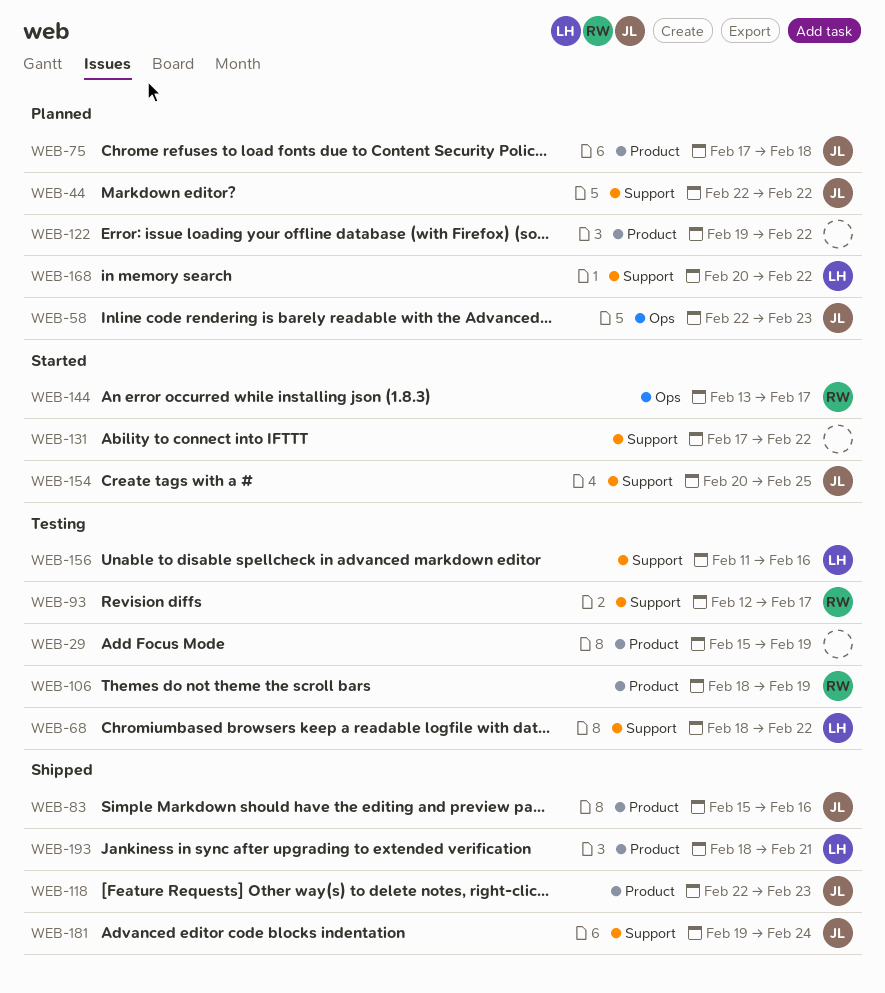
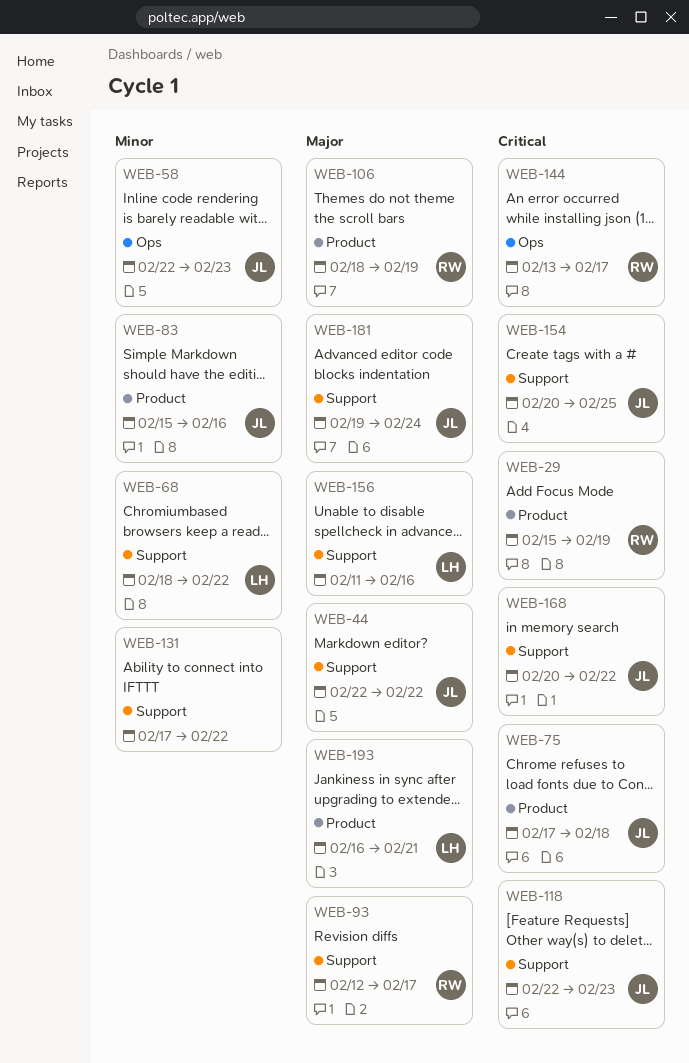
WEB-29, owner: none -> RW
WEB-118, label: Product -> Support
WEB-122: present -> none
WEB-168, owner: LH -> JL
WEB-193, start: Feb 18 -> Feb 16

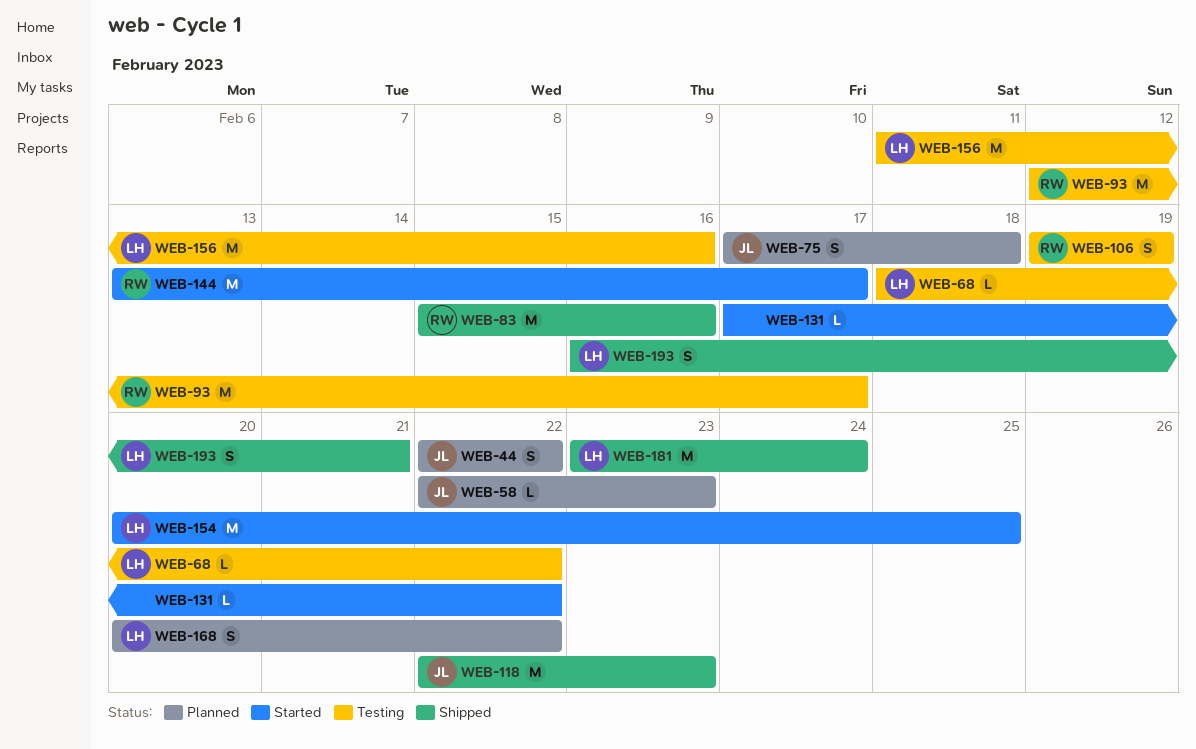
WEB-29: present -> none
WEB-83, owner: JL -> RW
WEB-106, start: Feb 18 -> Feb 19
WEB-154, owner: JL -> LH
WEB-168, owner: JL -> LH
WEB-181, owner: JL -> LH
WEB-181, start: Feb 19 -> Feb 23

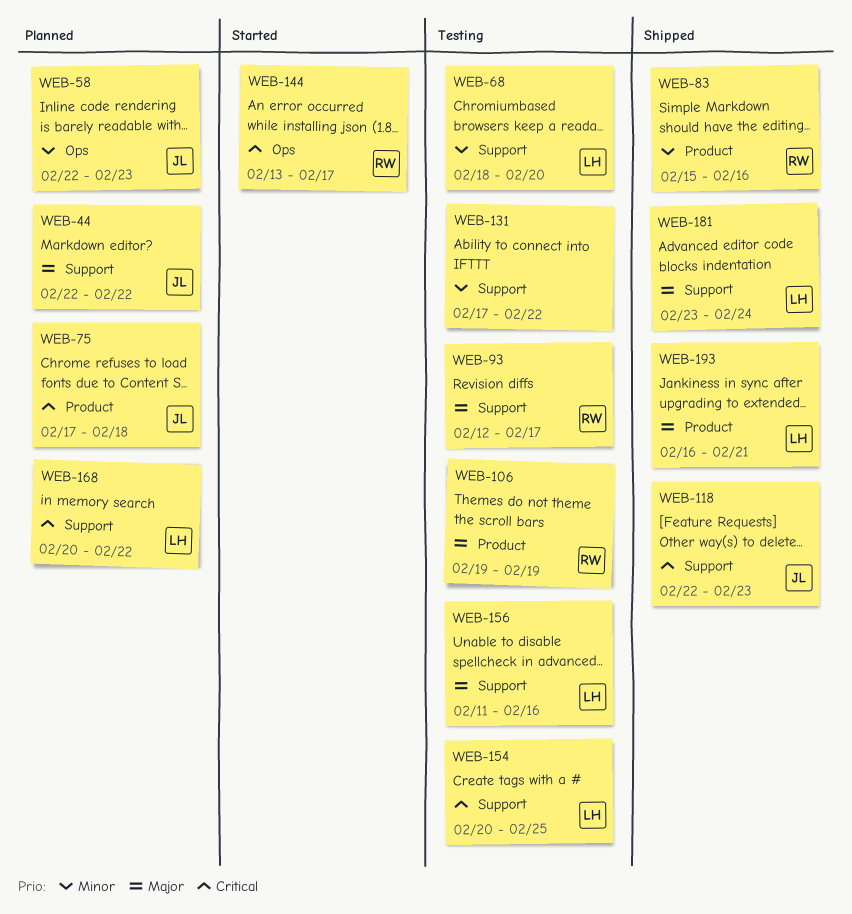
WEB-68, due: Feb 22 -> Feb 20
WEB-131, status: Started -> Testing
WEB-154, status: Started -> Testing

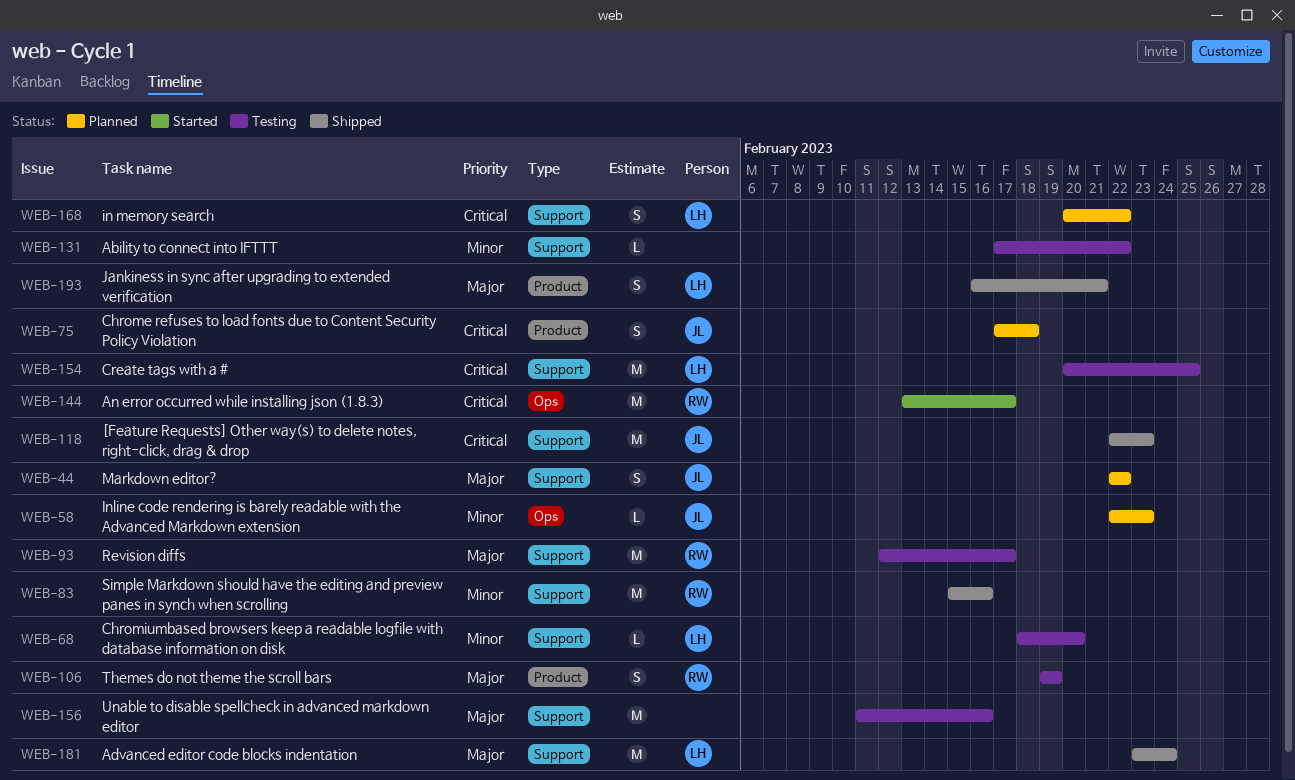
WEB-83, label: Product -> Support
WEB-156, owner: LH -> none

